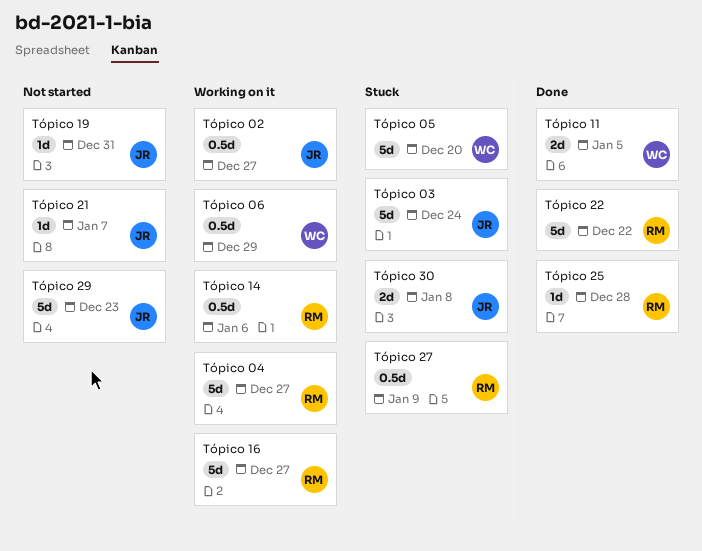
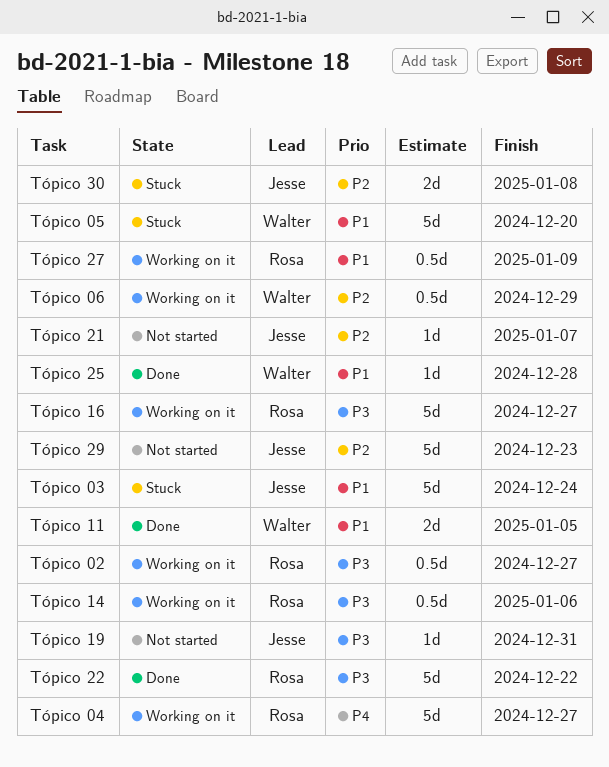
Tópico 02, owner: Jesse -> Rosa
Tópico 25, owner: Rosa -> Walter
Tópico 27, status: Stuck -> Working on it

